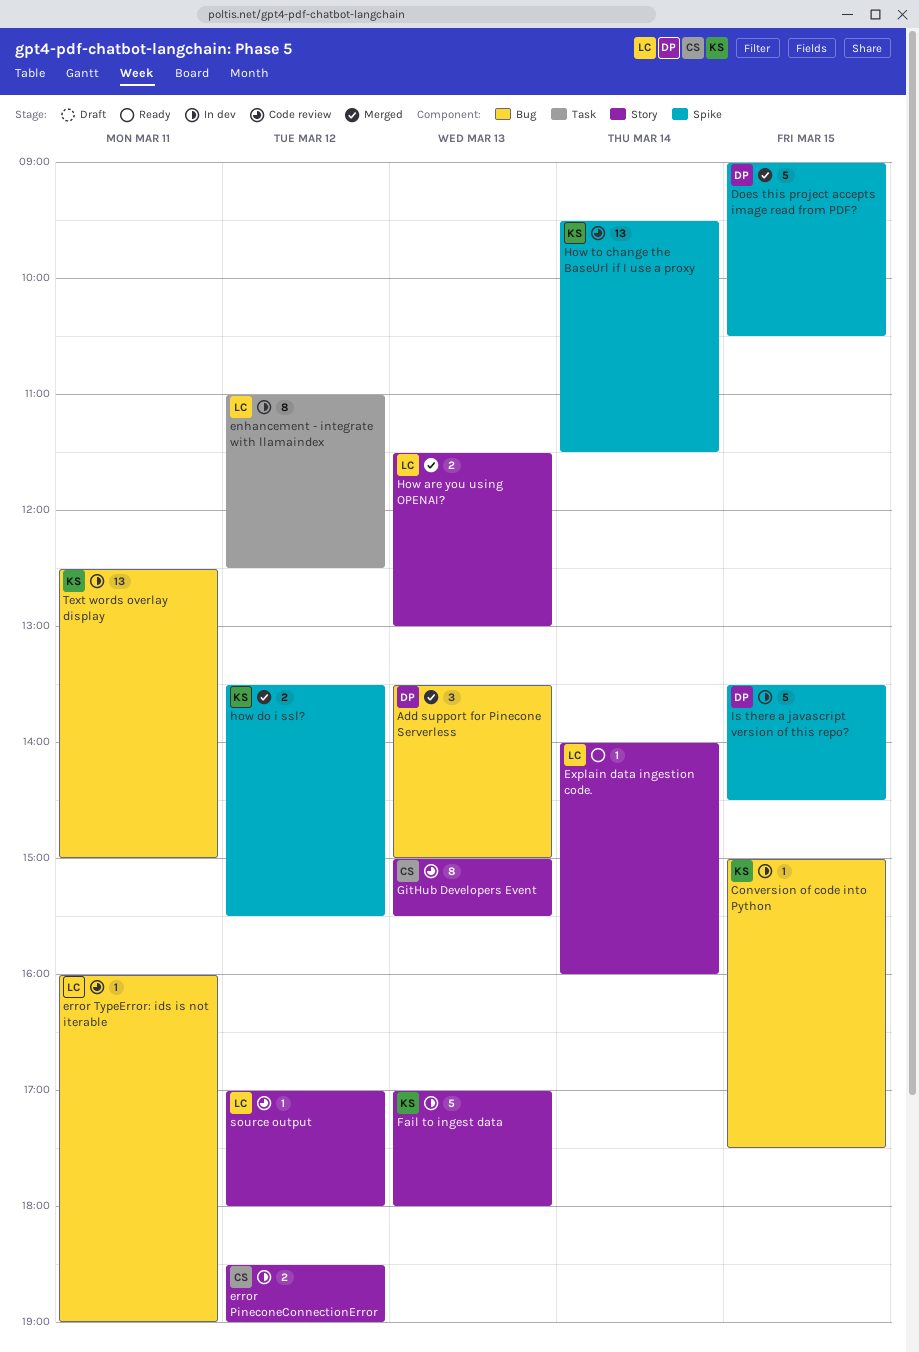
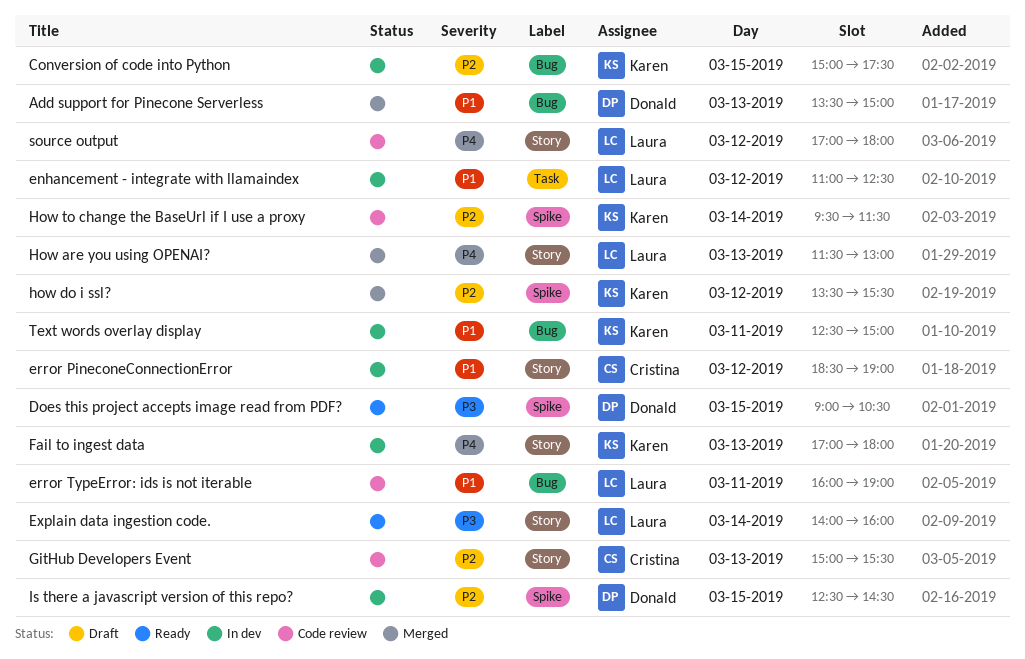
Does this project accepts image read from PDF?, status: Merged -> Ready
Is there a javascript version of this repo?, begins: 13:30 -> 12:30

